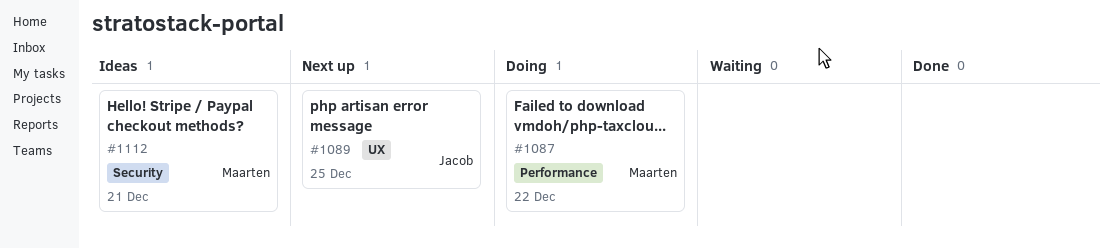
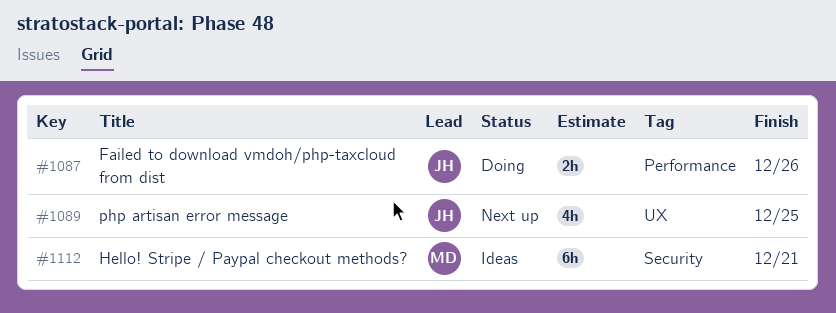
#1087, owner: Maarten -> Jacob
#1087, due: Dec 22 -> Dec 26

